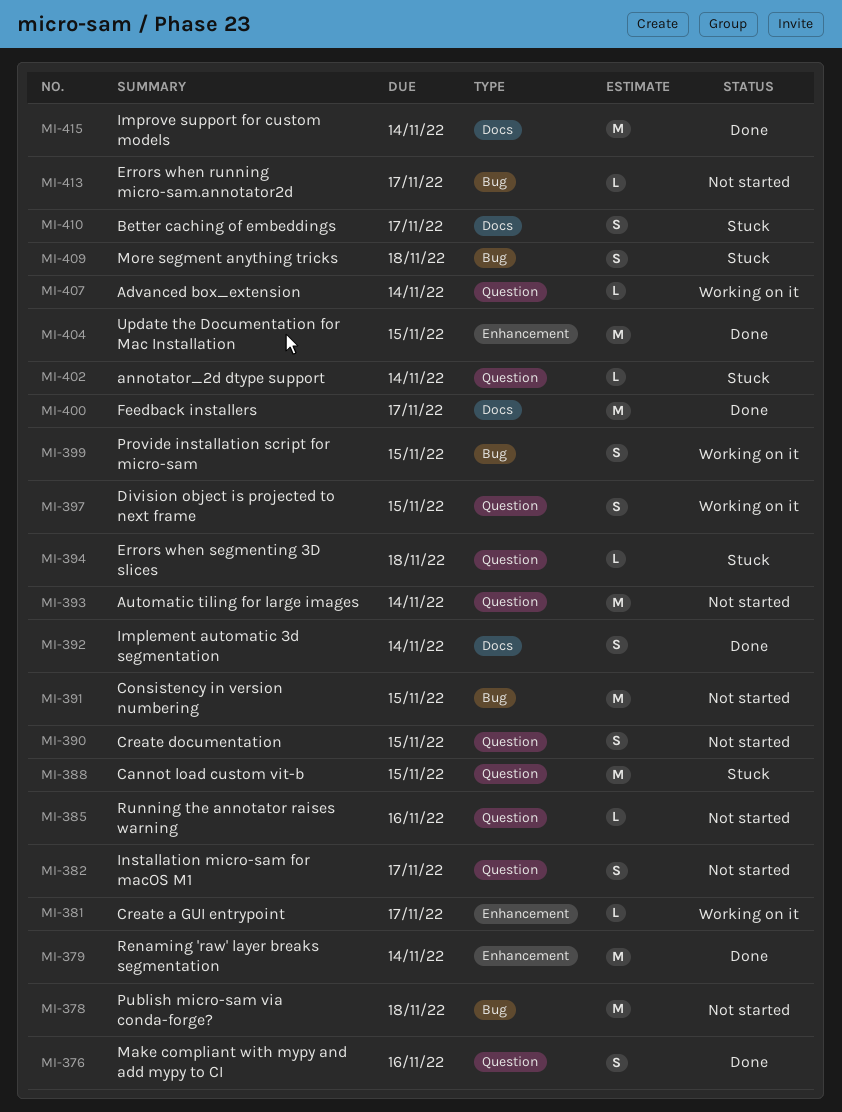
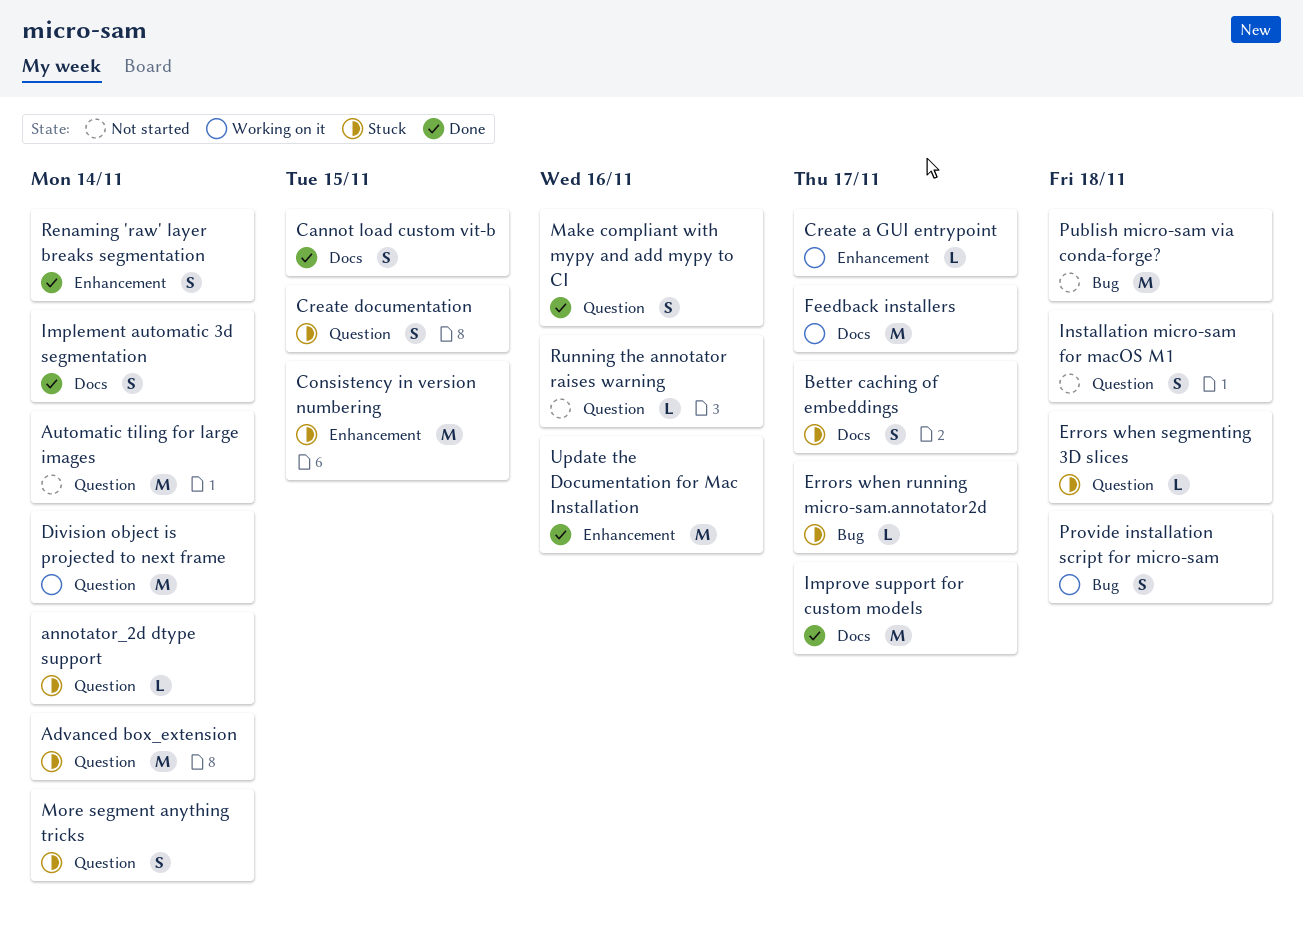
Advanced box_extension, status: Working on it -> Stuck
Advanced box_extension, estimate: L -> M
Cannot load custom vit-b, status: Stuck -> Done
Cannot load custom vit-b, label: Question -> Docs
Cannot load custom vit-b, estimate: M -> S
Consistency in version numbering, status: Not started -> Stuck
Consistency in version numbering, label: Bug -> Enhancement
Create documentation, status: Not started -> Stuck
Division object is projected to next frame, estimate: S -> M
Division object is projected to next frame, due: Nov 15 -> Nov 14
Errors when running micro-sam.annotator2d, status: Not started -> Stuck
Feedback installers, status: Done -> Working on it
Improve support for custom models, due: Nov 14 -> Nov 17
Installation micro-sam for macOS M1, due: Nov 17 -> Nov 18
More segment anything tricks, label: Bug -> Question
More segment anything tricks, due: Nov 18 -> Nov 14
Provide installation script for micro-sam, due: Nov 15 -> Nov 18
Renaming 'raw' layer breaks segmentation, estimate: M -> S
Update the Documentation for Mac Installation, due: Nov 15 -> Nov 16

